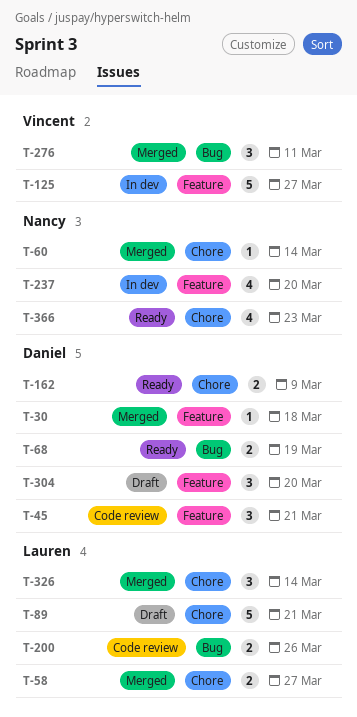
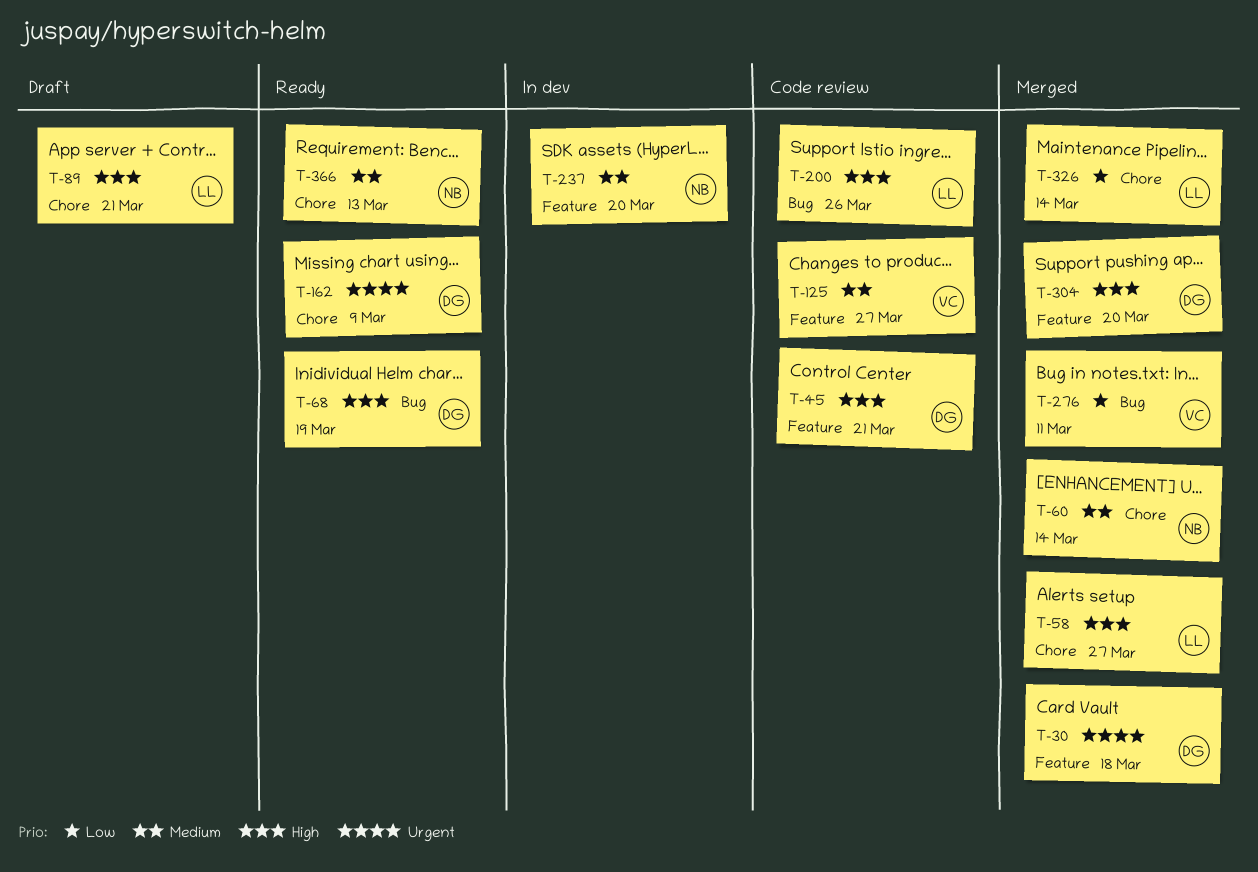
T-125, status: In dev -> Code review
T-304, status: Draft -> Merged
T-366, due: Mar 23 -> Mar 13

